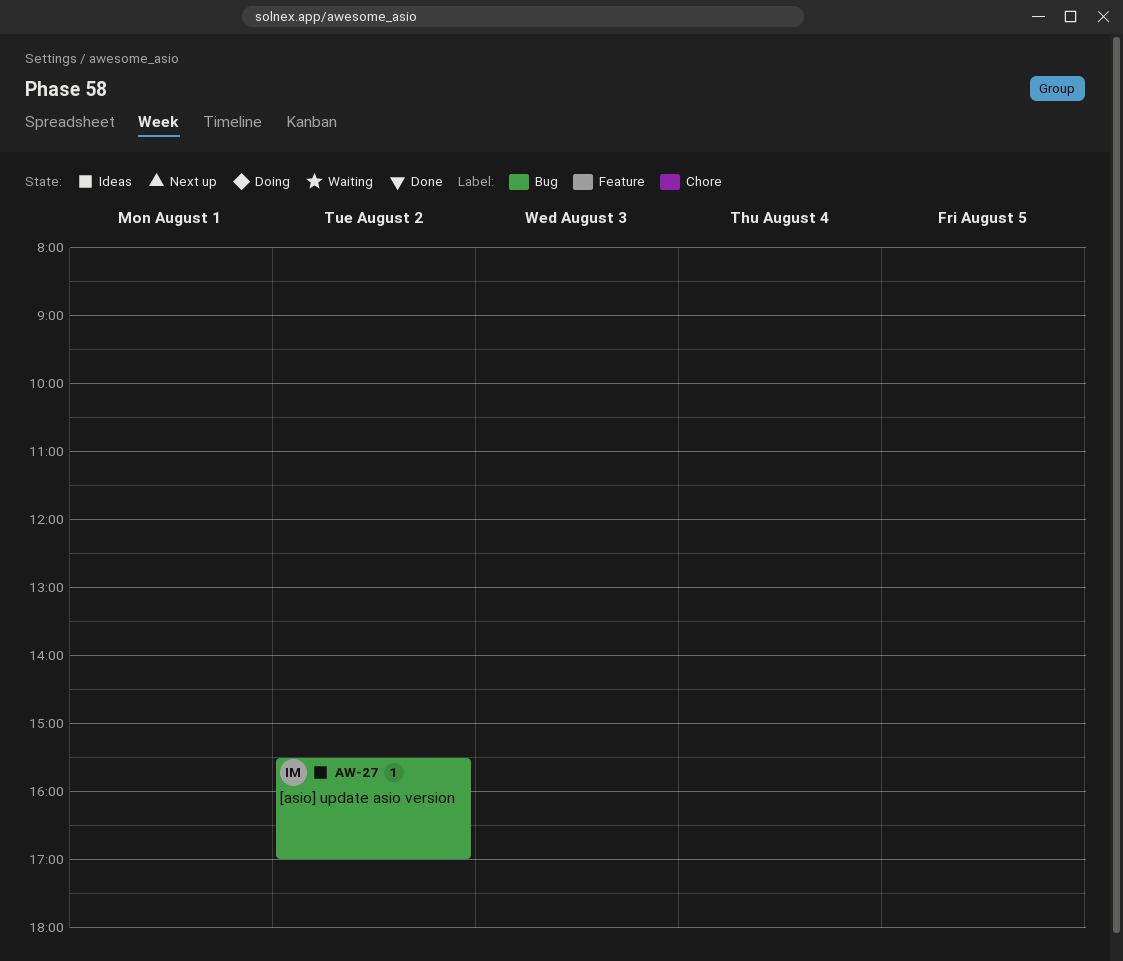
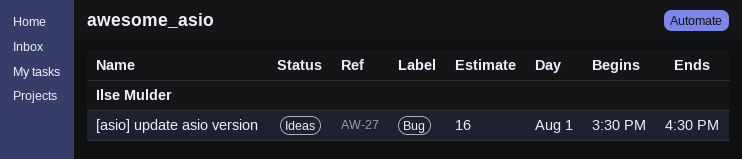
AW-27, estimate: 1 -> 16
AW-27, day: Aug 2 -> Aug 1
AW-27, ends: 17:00 -> 16:30

